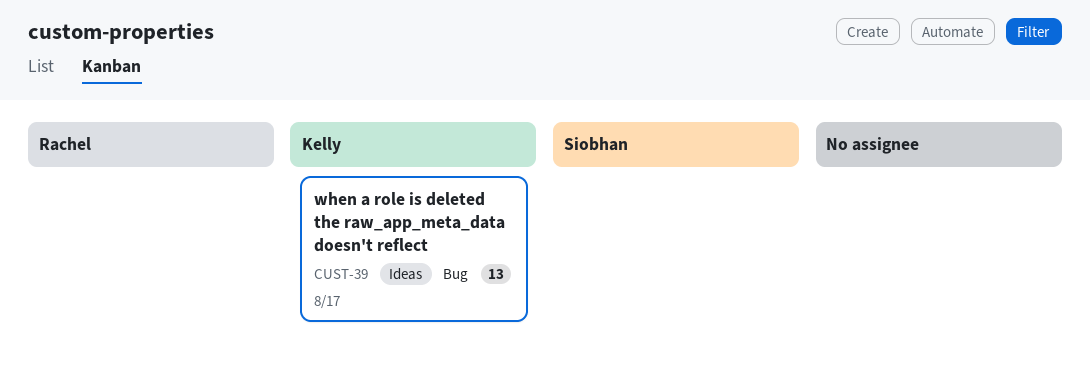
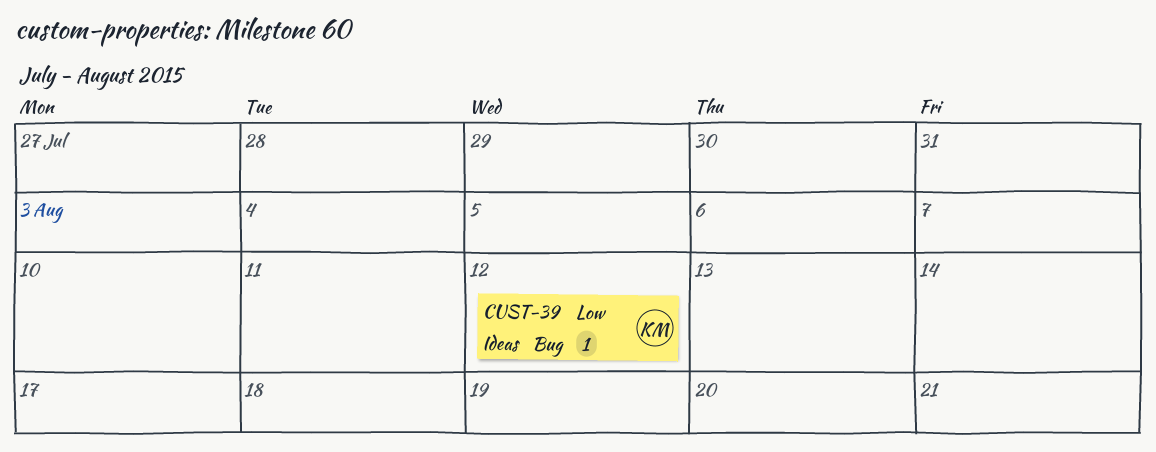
CUST-39, estimate: 13 -> 1
CUST-39, due: Aug 17 -> Aug 12

